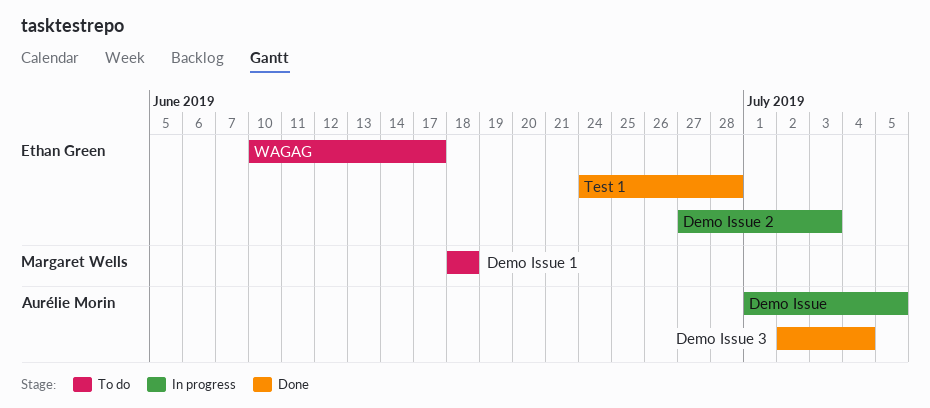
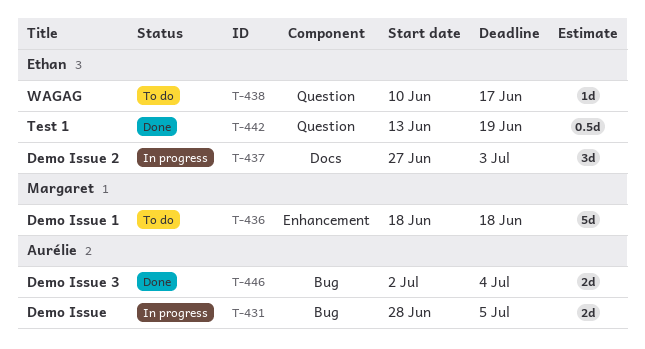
Demo Issue, start: Jul 1 -> Jun 28
Test 1, start: Jun 24 -> Jun 13
Test 1, due: Jun 28 -> Jun 19

